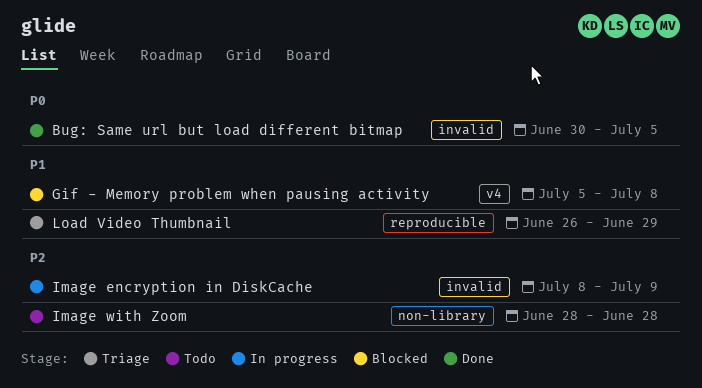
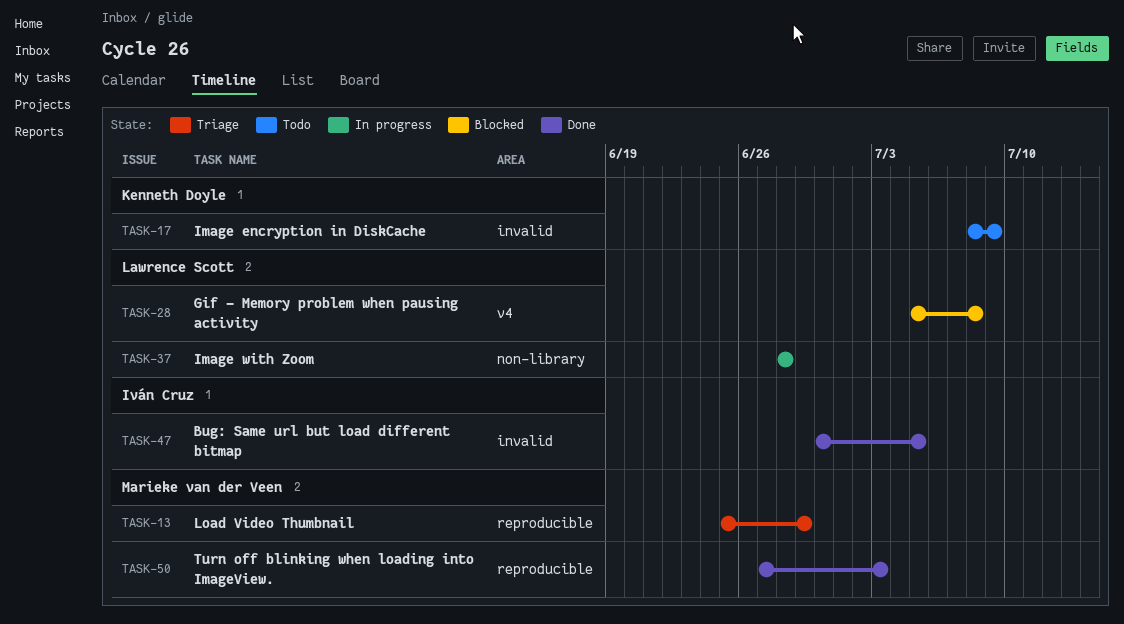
Image encryption in DiskCache, status: In progress -> Todo
Image with Zoom, status: Todo -> In progress
Load Video Thumbnail, start: Jun 26 -> Jun 25
Turn off blinking when loading into ImageView.: none -> present

